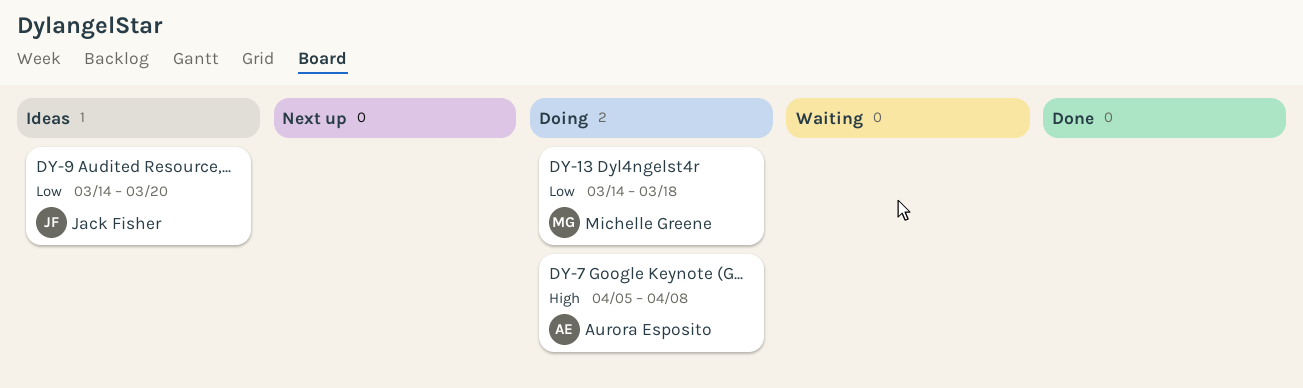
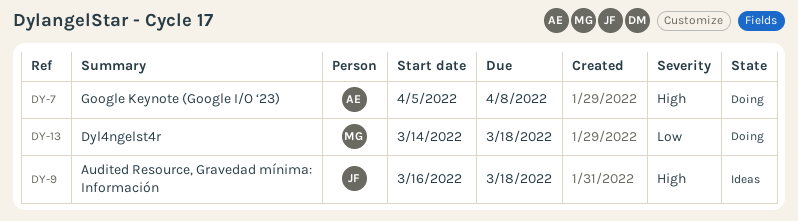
DY-9, priority: Low -> High
DY-9, start: Mar 14 -> Mar 16
DY-9, due: Mar 20 -> Mar 18

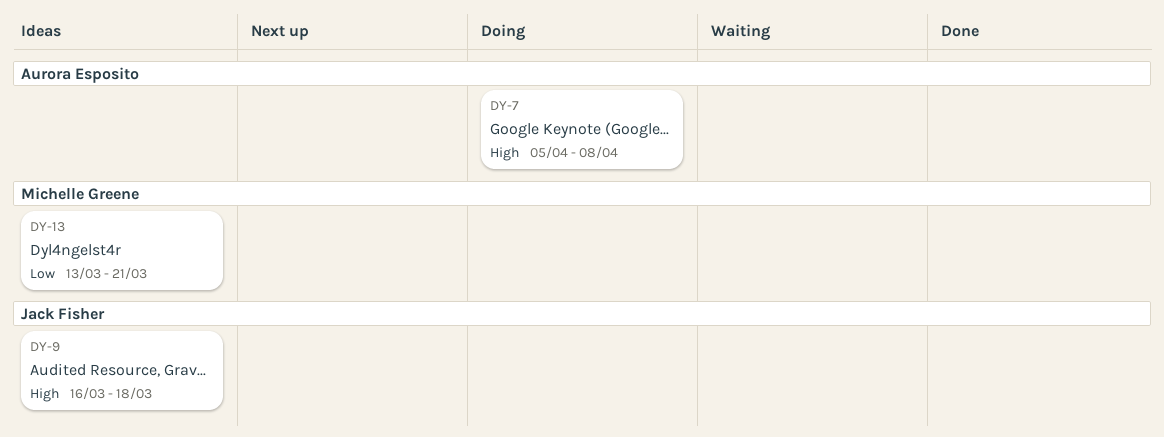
DY-13, status: Doing -> Ideas
DY-13, start: Mar 14 -> Mar 13
DY-13, due: Mar 18 -> Mar 21

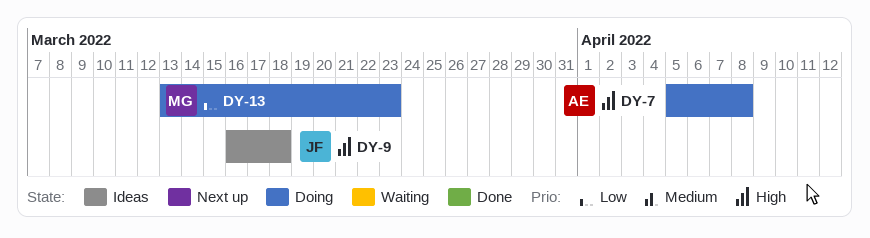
DY-13, status: Ideas -> Doing
DY-13, due: Mar 21 -> Mar 23

